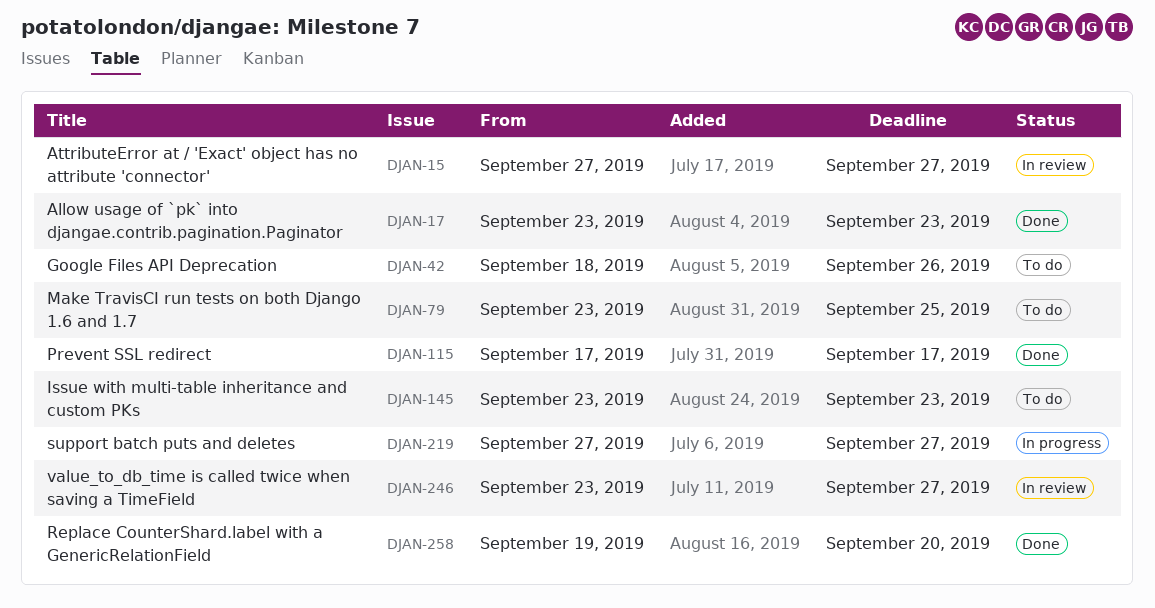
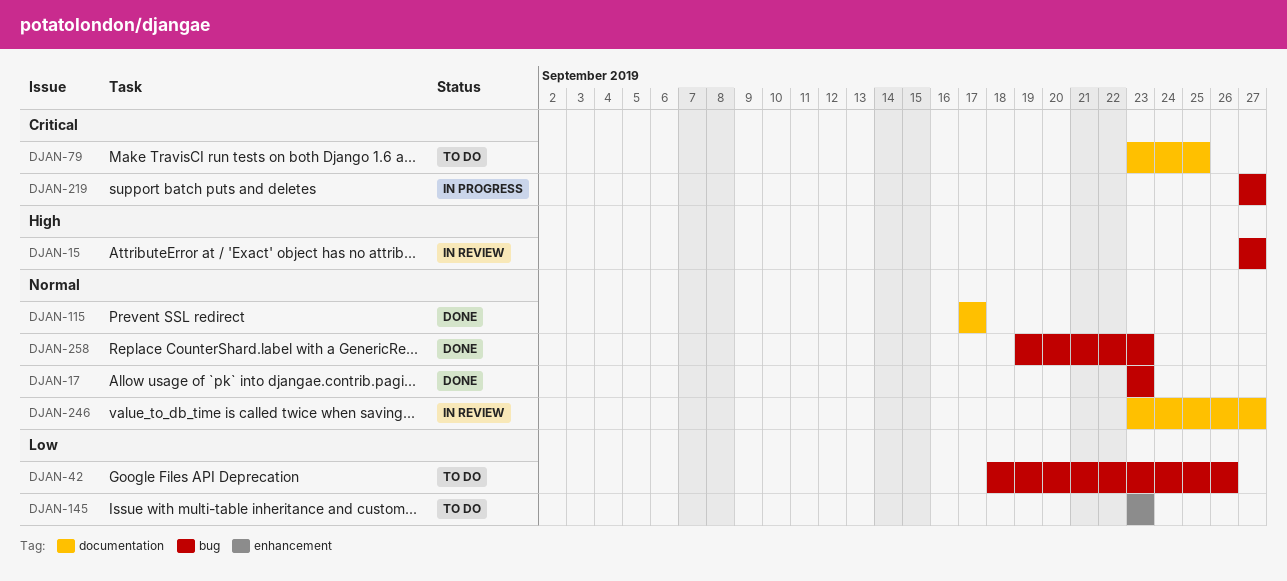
DJAN-258, due: Sep 20 -> Sep 23

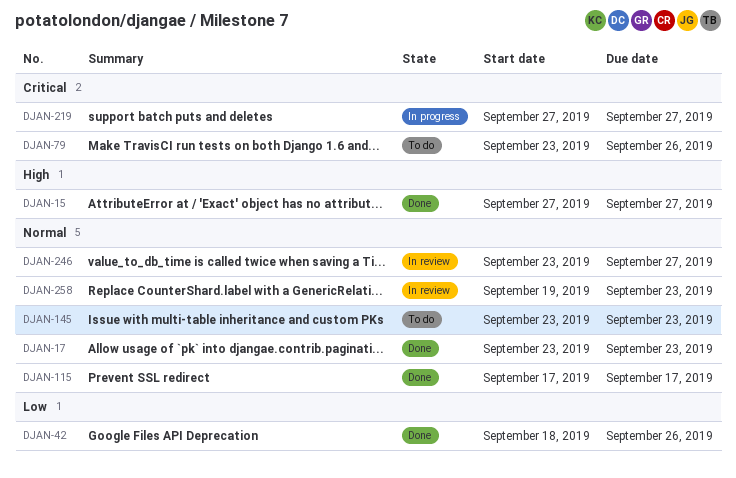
DJAN-15, status: In review -> Done
DJAN-42, status: To do -> Done
DJAN-79, due: Sep 25 -> Sep 26
DJAN-145, priority: Low -> Normal
DJAN-258, status: Done -> In review

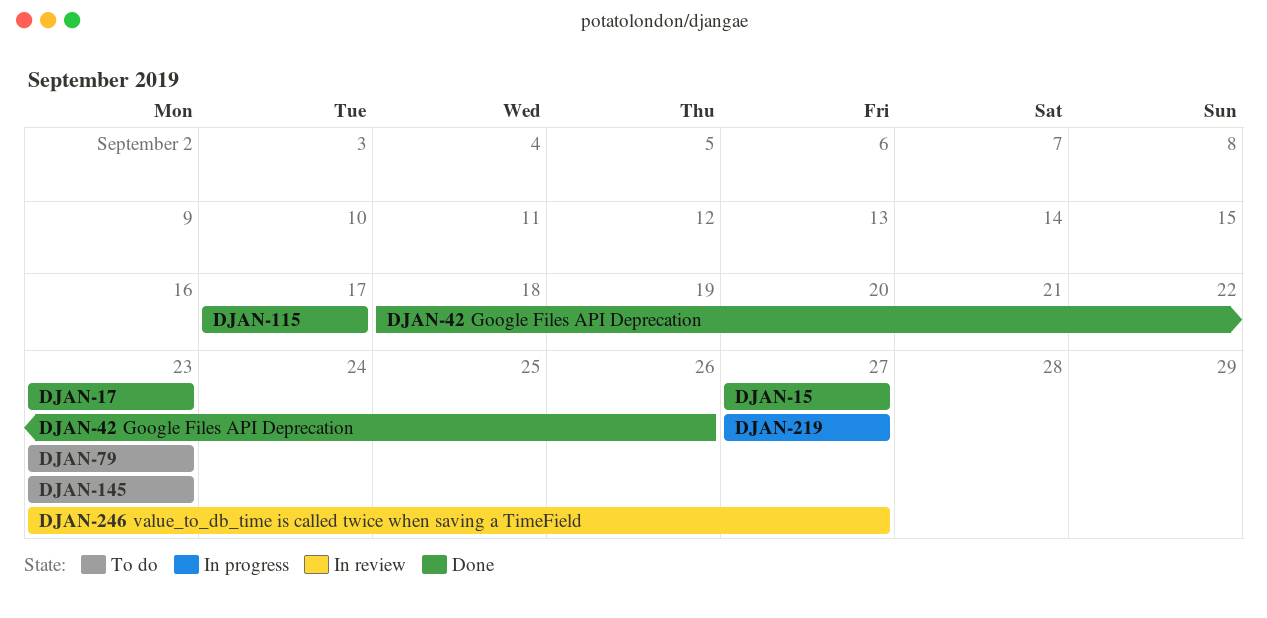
DJAN-79, due: Sep 26 -> Sep 23
DJAN-258: present -> none

